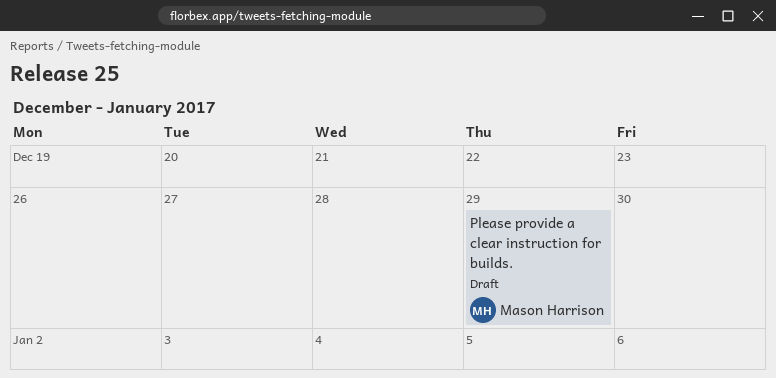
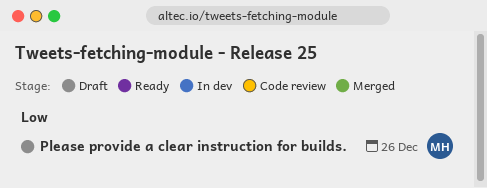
Please provide a clear instruction for builds., due: Dec 29 -> Dec 26

